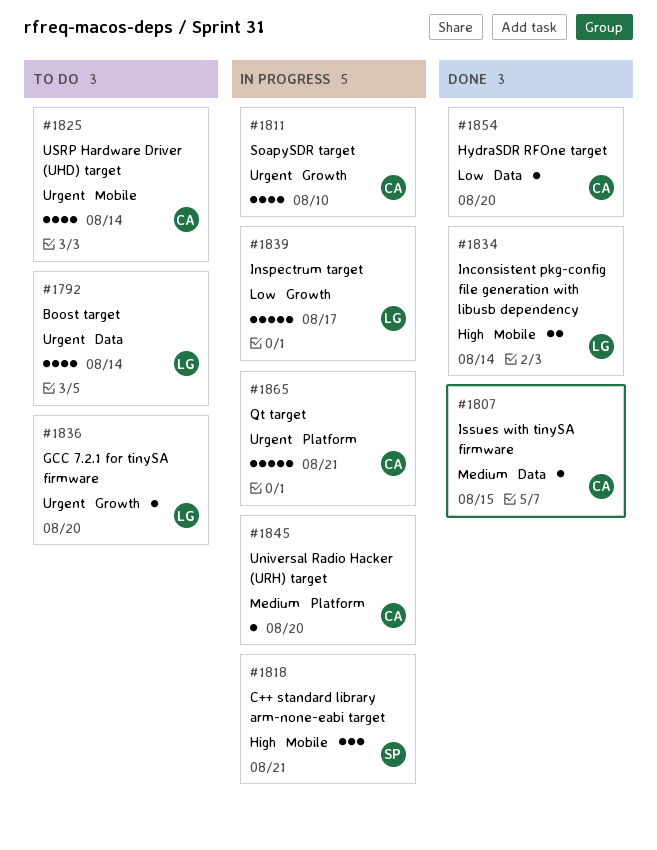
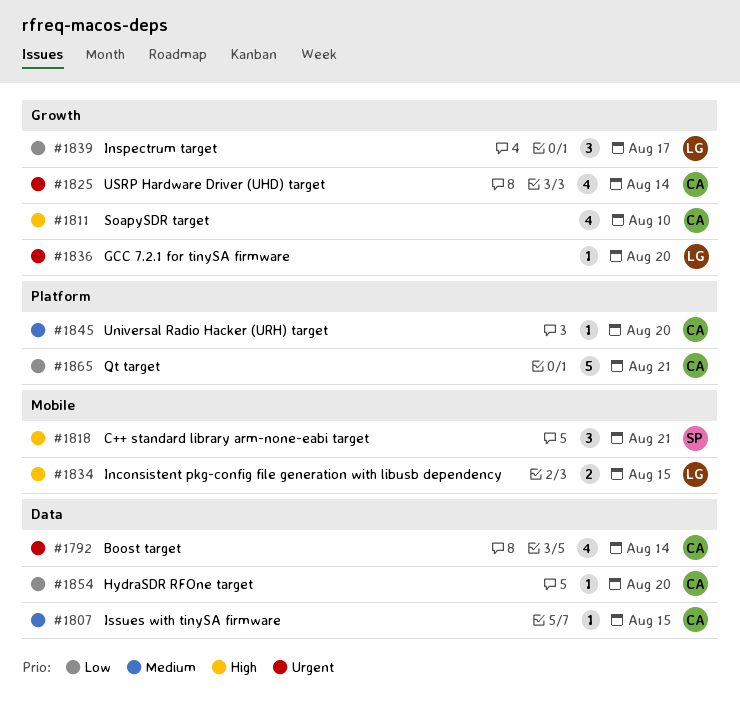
#1792, owner: LG -> CA
#1811, priority: Urgent -> High
#1825, label: Mobile -> Growth
#1834, due: Aug 14 -> Aug 15
#1839, estimate: 5 -> 3
#1865, priority: Urgent -> Low

